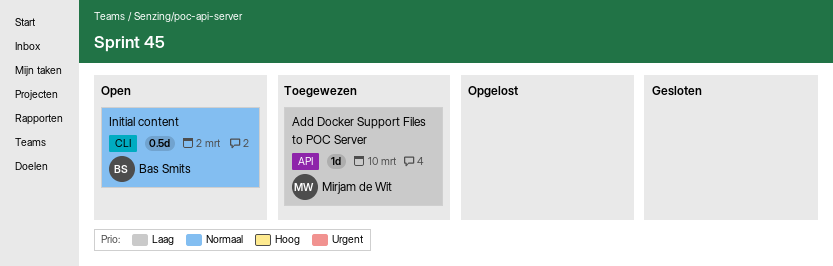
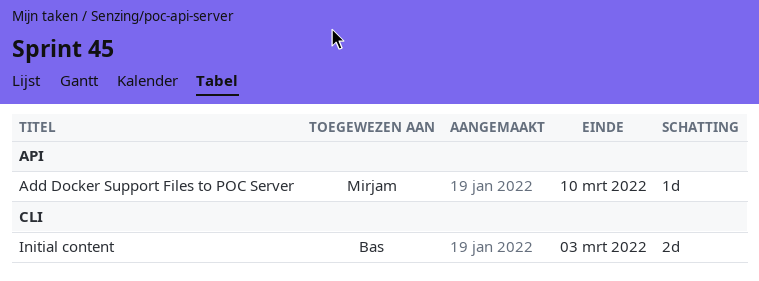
Initial content, estimate: 0.5d -> 2d
Initial content, due: Mar 2 -> Mar 3

